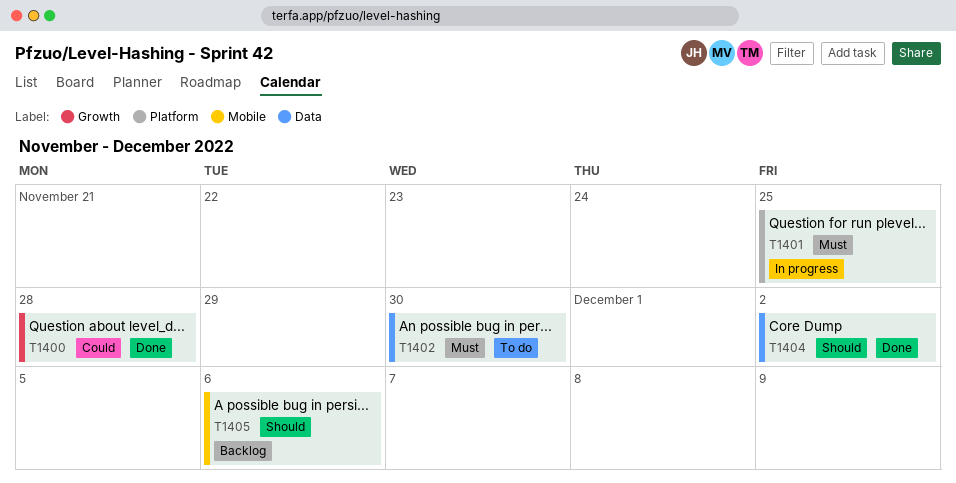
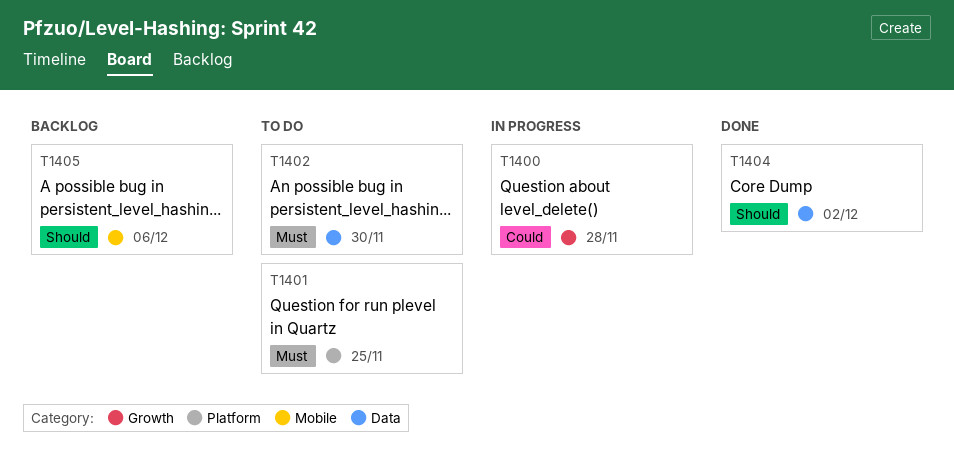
T1400, status: Done -> In progress
T1401, status: In progress -> To do

